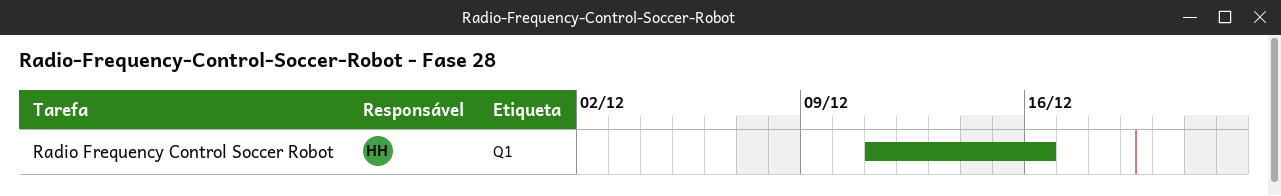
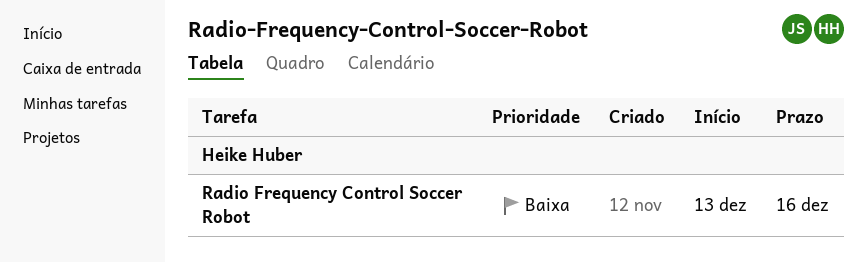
Radio Frequency Control Soccer Robot, start: Dec 11 -> Dec 13

